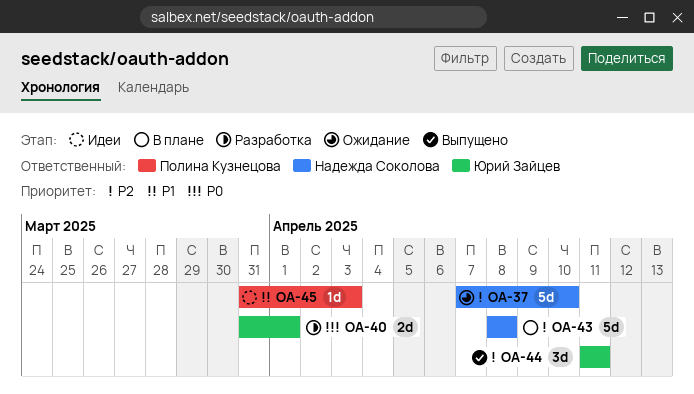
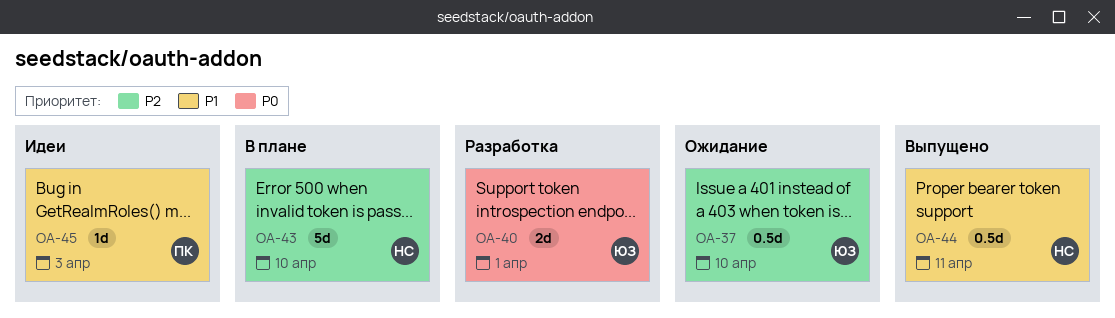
OA-37, owner: Надежда Соколова -> Юрий Зайцев
OA-37, estimate: 5d -> 0.5d
OA-43, due: Apr 8 -> Apr 10
OA-44, owner: Юрий Зайцев -> Надежда Соколова
OA-44, priority: P2 -> P1
OA-44, estimate: 3d -> 0.5d

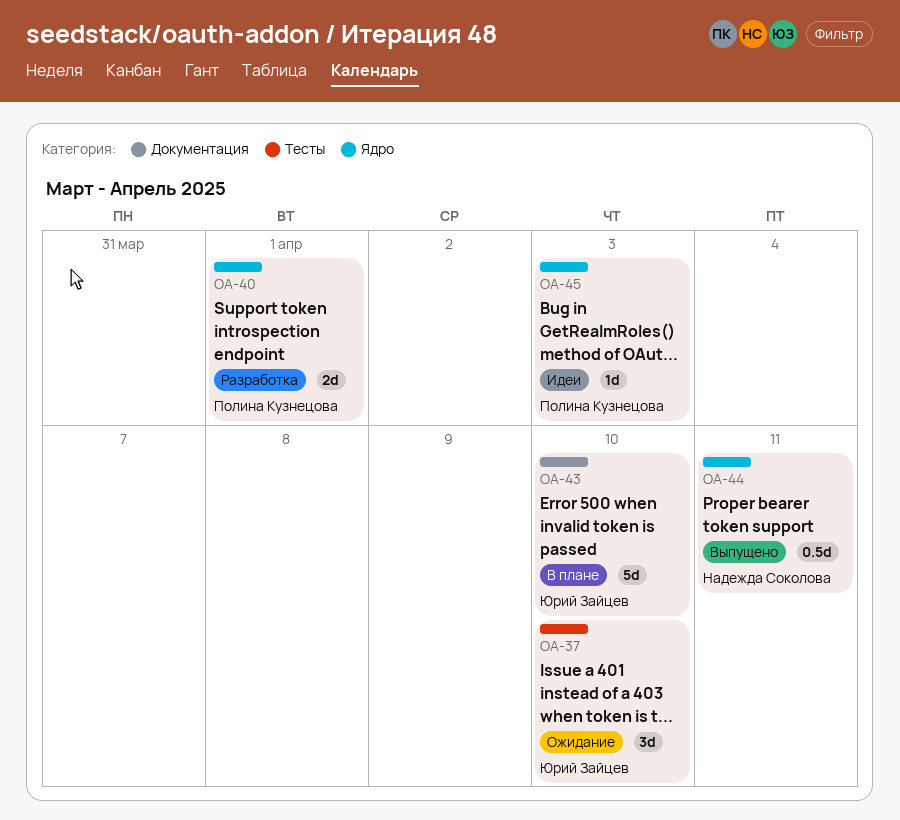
OA-37, estimate: 0.5d -> 3d
OA-40, owner: Юрий Зайцев -> Полина Кузнецова
OA-43, owner: Надежда Соколова -> Юрий Зайцев

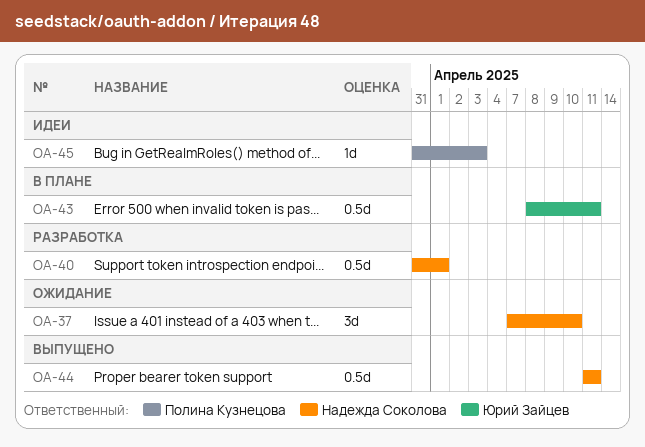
OA-37, owner: Юрий Зайцев -> Надежда Соколова
OA-40, owner: Полина Кузнецова -> Надежда Соколова
OA-40, estimate: 2d -> 0.5d
OA-43, estimate: 5d -> 0.5d
OA-43, due: Apr 10 -> Apr 11

